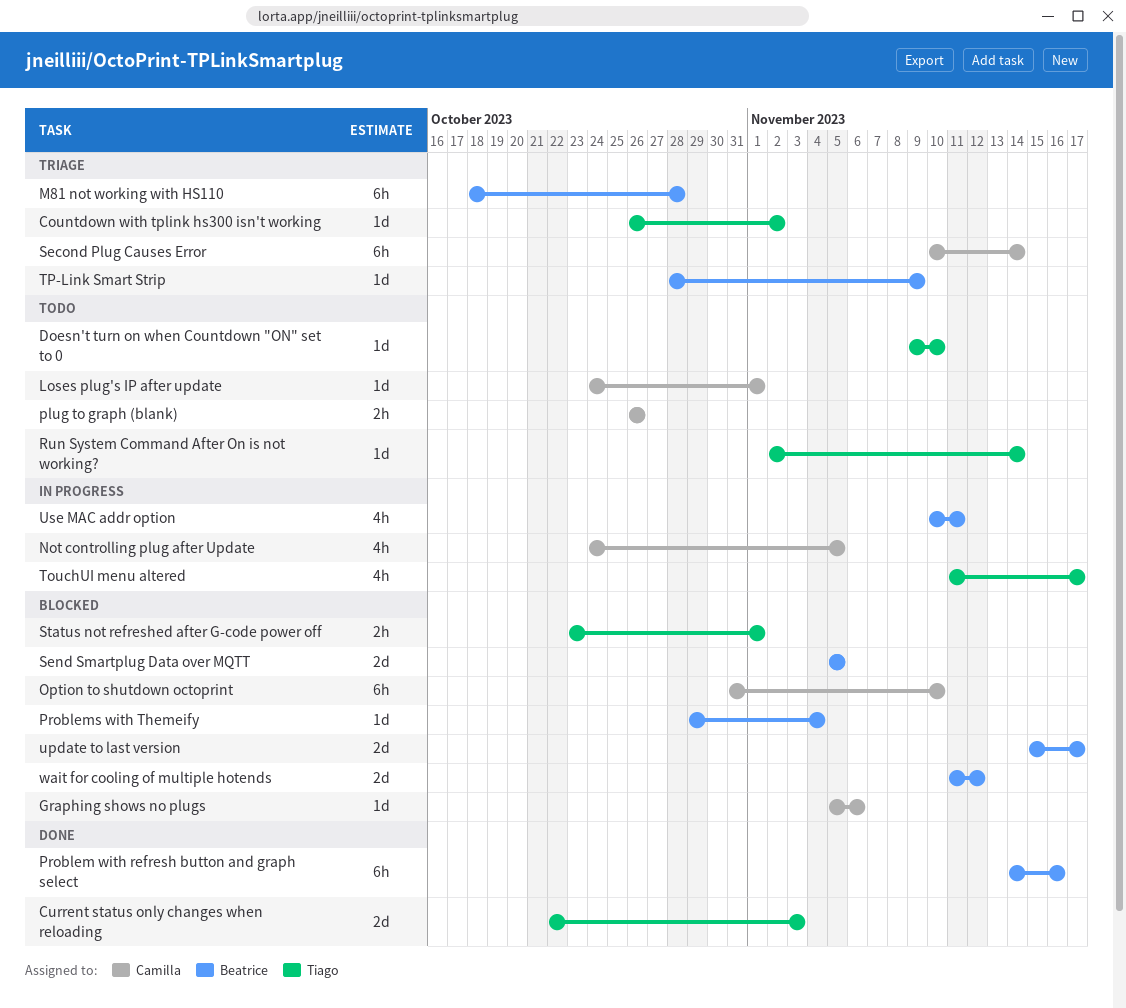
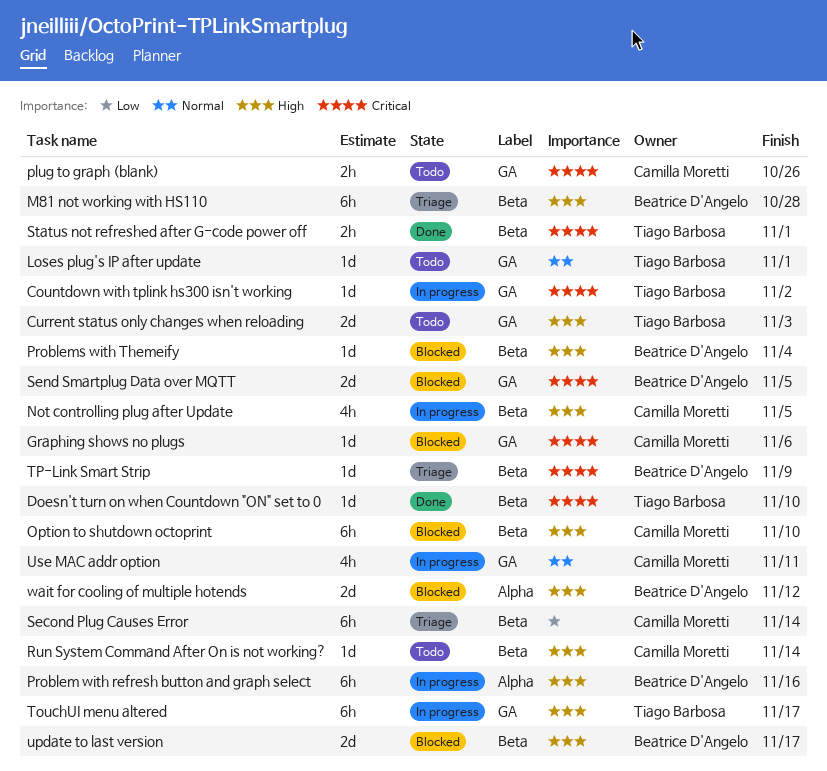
Countdown with tplink hs300 isn't working, status: Triage -> In progress
Current status only changes when reloading, status: Done -> Todo
Doesn't turn on when Countdown "ON" set to 0, status: Todo -> Done
Loses plug's IP after update, owner: Camilla Moretti -> Tiago Barbosa
Problem with refresh button and graph select, status: Done -> In progress
Run System Command After On is not working?, owner: Tiago Barbosa -> Camilla Moretti
Status not refreshed after G-code power off, status: Blocked -> Done
TouchUI menu altered, estimate: 4h -> 6h
Use MAC addr option, owner: Beatrice D'Angelo -> Camilla Moretti

